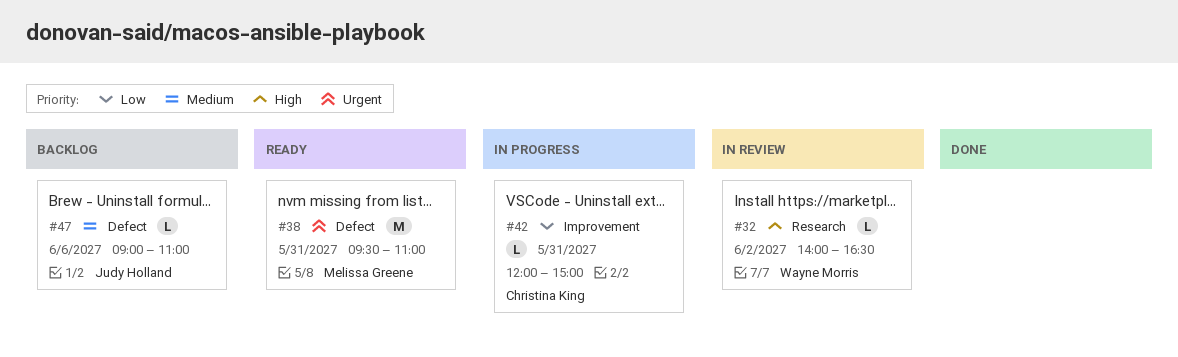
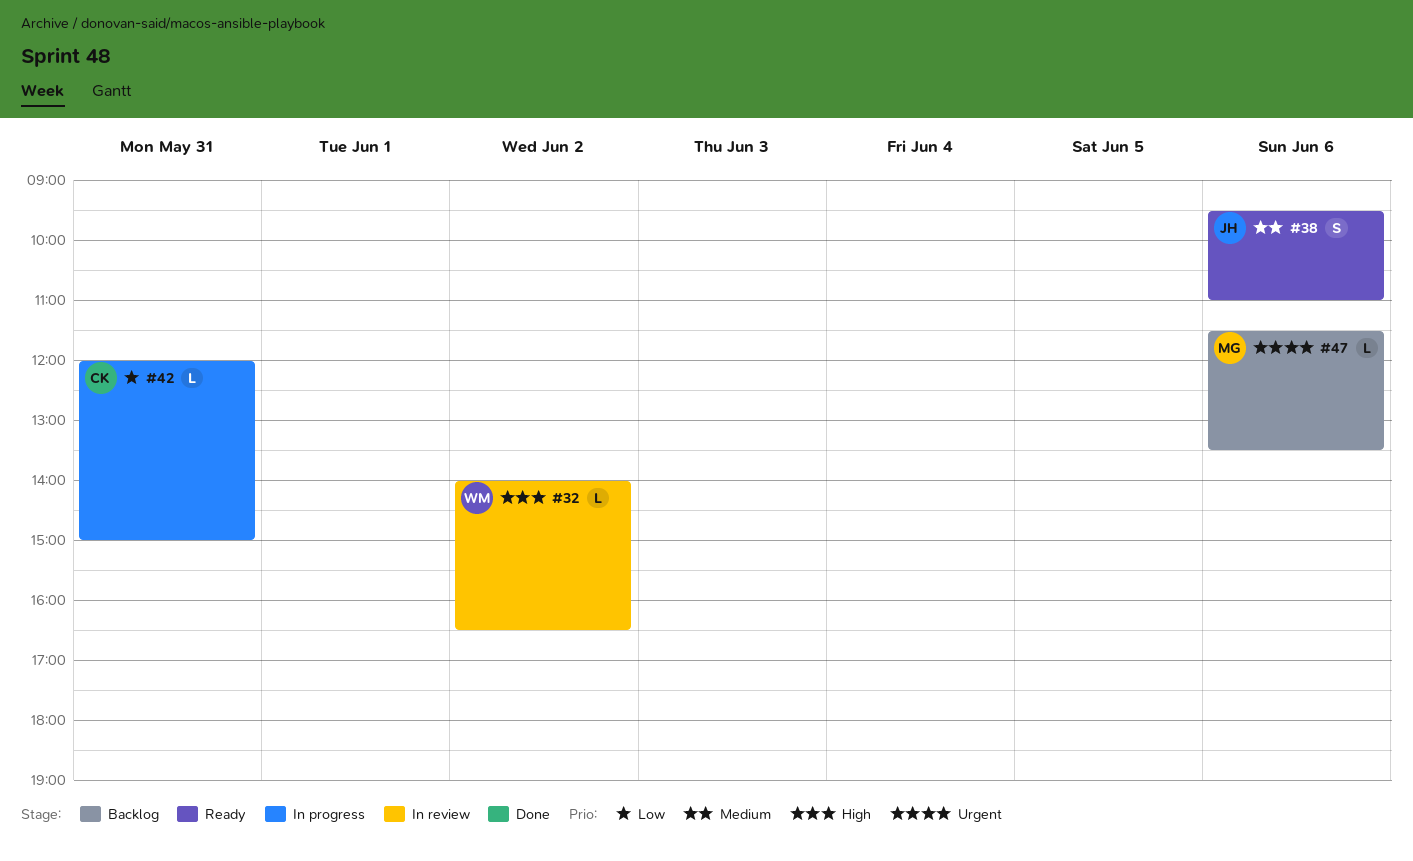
#38, owner: Melissa Greene -> Judy Holland
#38, priority: Urgent -> Medium
#38, estimate: M -> S
#38, day: May 31 -> Jun 6
#47, owner: Judy Holland -> Melissa Greene
#47, priority: Medium -> Urgent
#47, begins: 09:00 -> 11:30
#47, ends: 11:00 -> 13:30

